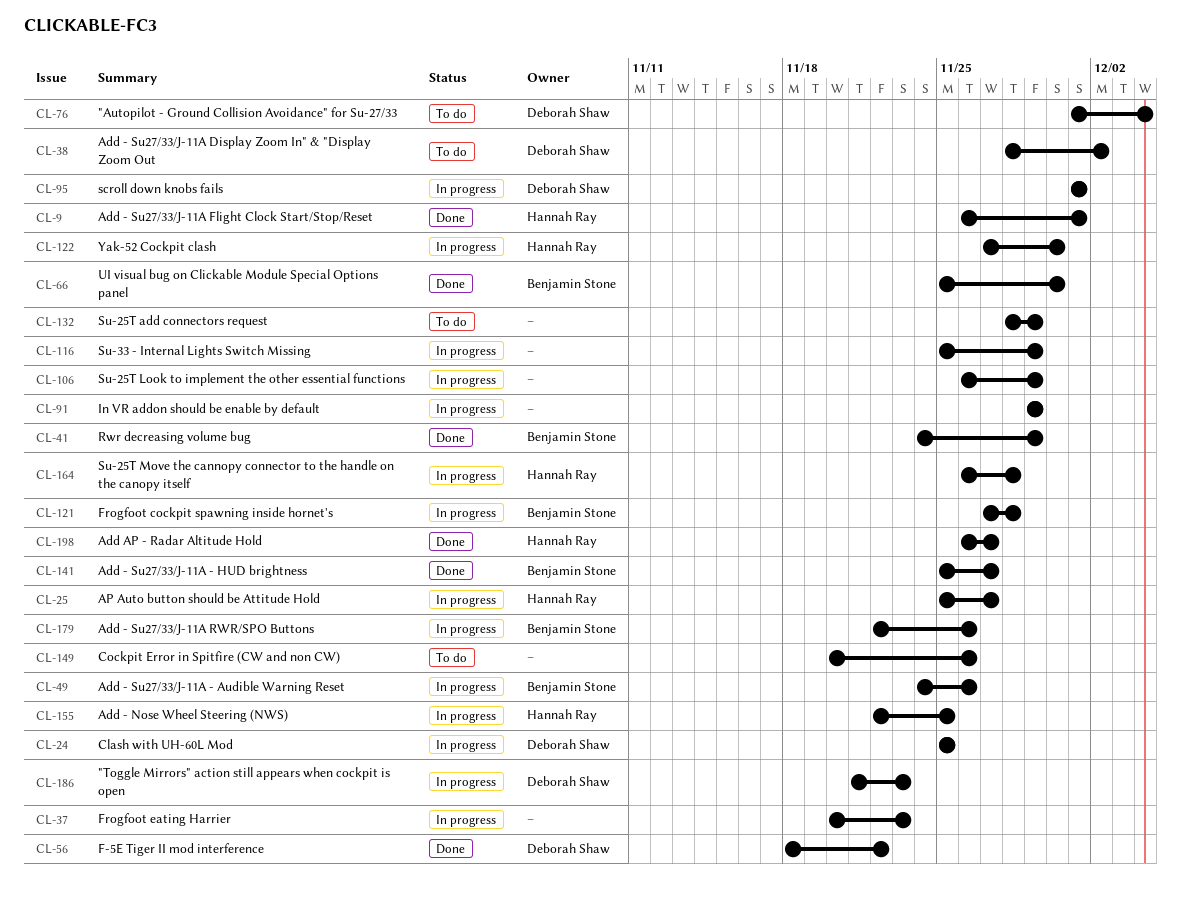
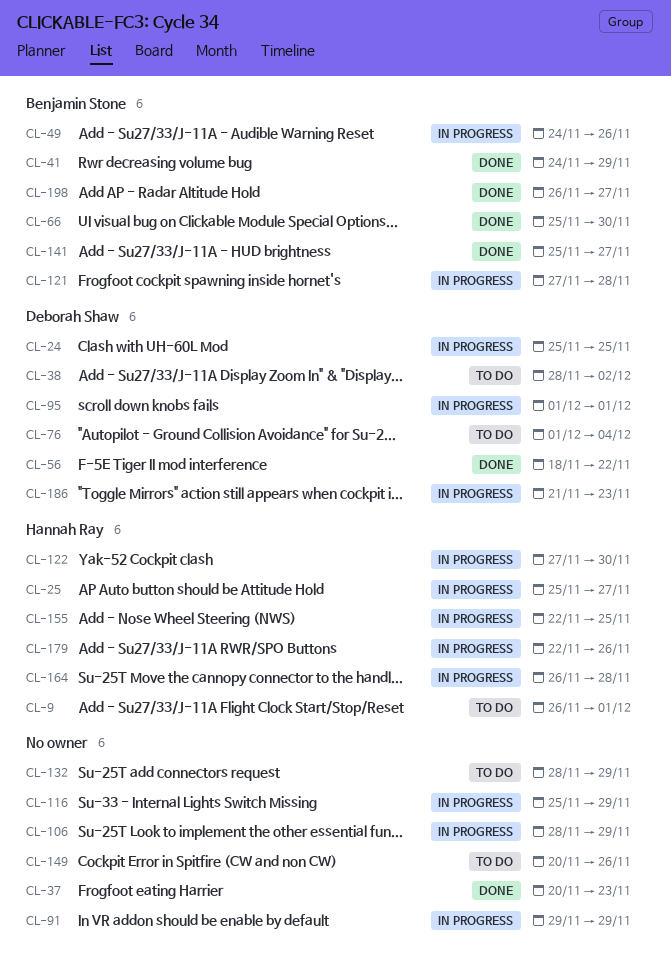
CL-9, status: Done -> To do
CL-37, status: In progress -> Done
CL-106, start: Nov 26 -> Nov 28
CL-179, owner: Benjamin Stone -> Hannah Ray
CL-198, owner: Hannah Ray -> Benjamin Stone

